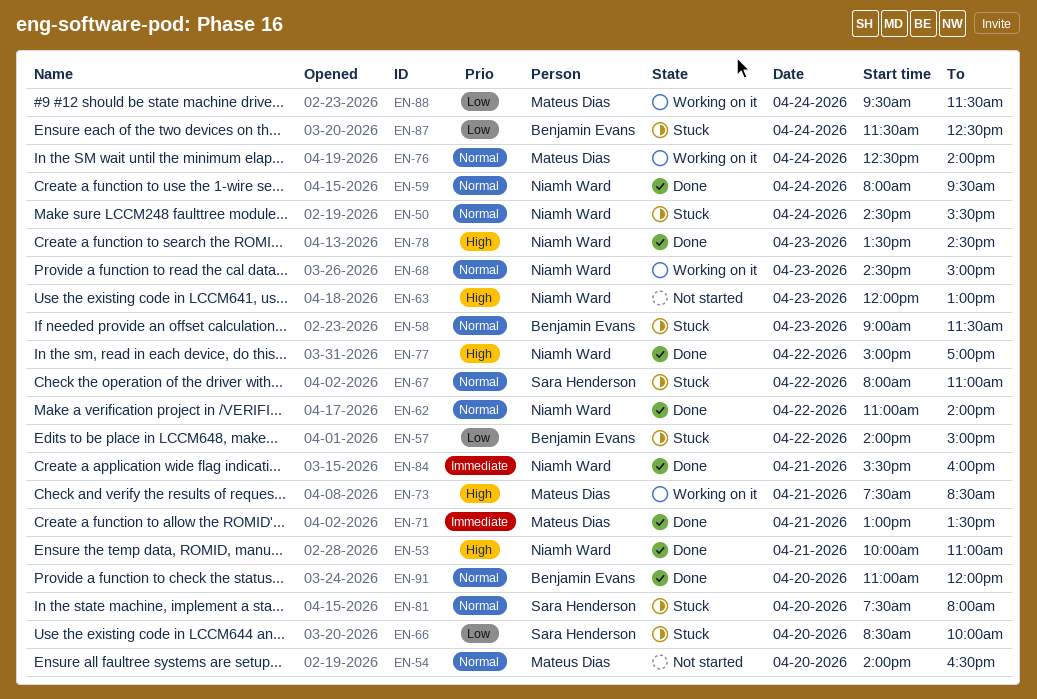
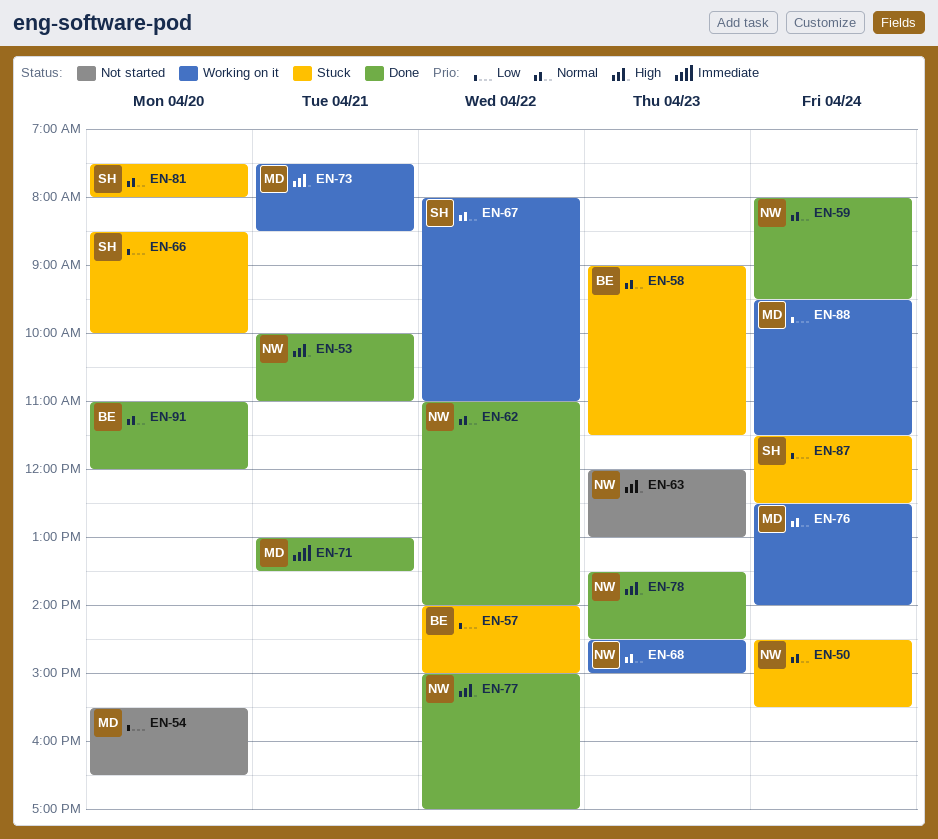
EN-54, priority: Normal -> Low
EN-54, begins: 14:00 -> 15:30
EN-67, status: Stuck -> Working on it
EN-84: present -> none
EN-87, owner: Benjamin Evans -> Sara Henderson

